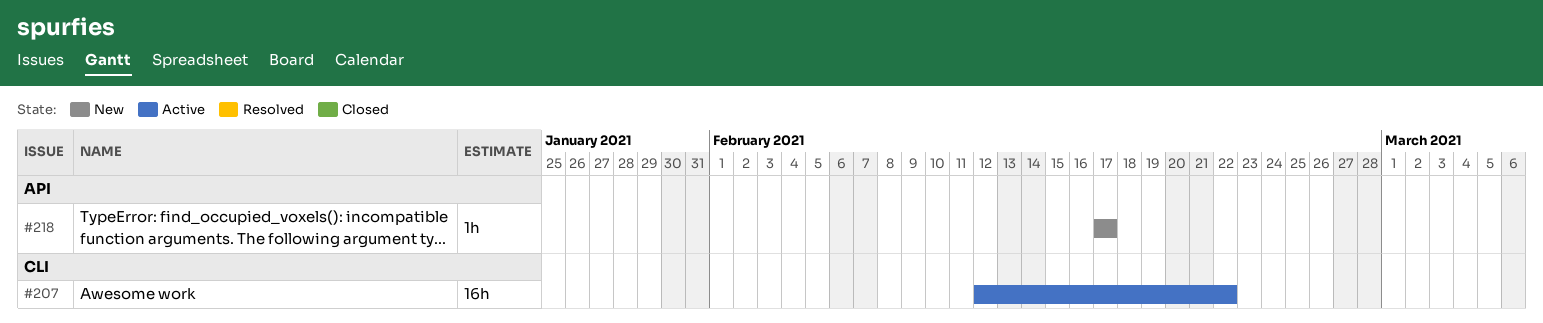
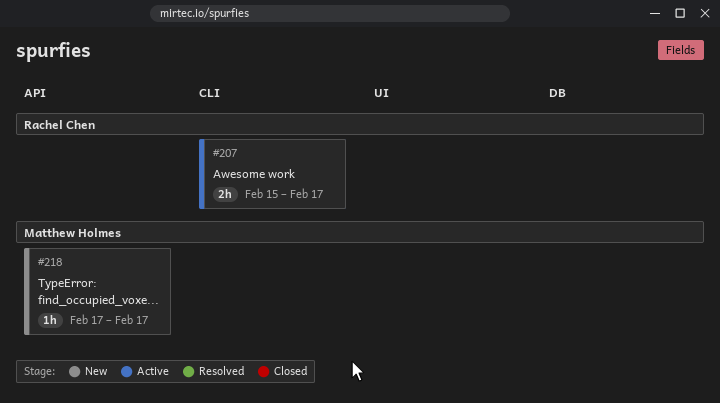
#207, estimate: 16h -> 2h
#207, start: Feb 12 -> Feb 15
#207, due: Feb 22 -> Feb 17

